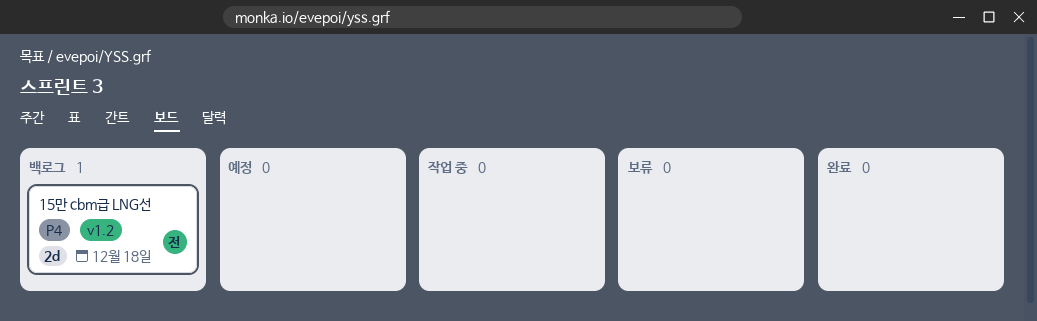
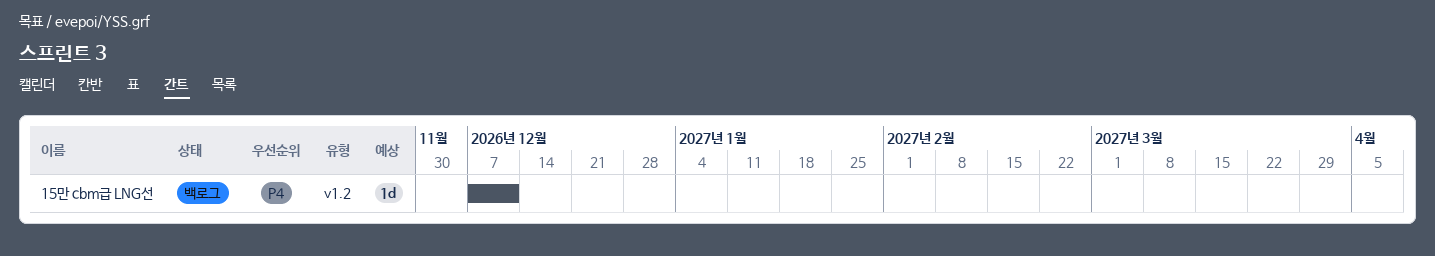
15만 cbm급 LNG선, estimate: 2d -> 1d
15만 cbm급 LNG선, due: Dec 18 -> Dec 11

